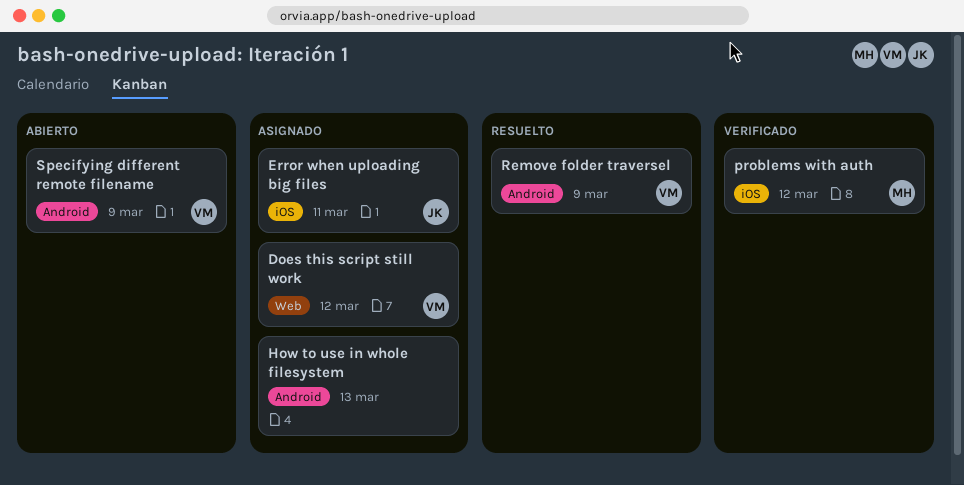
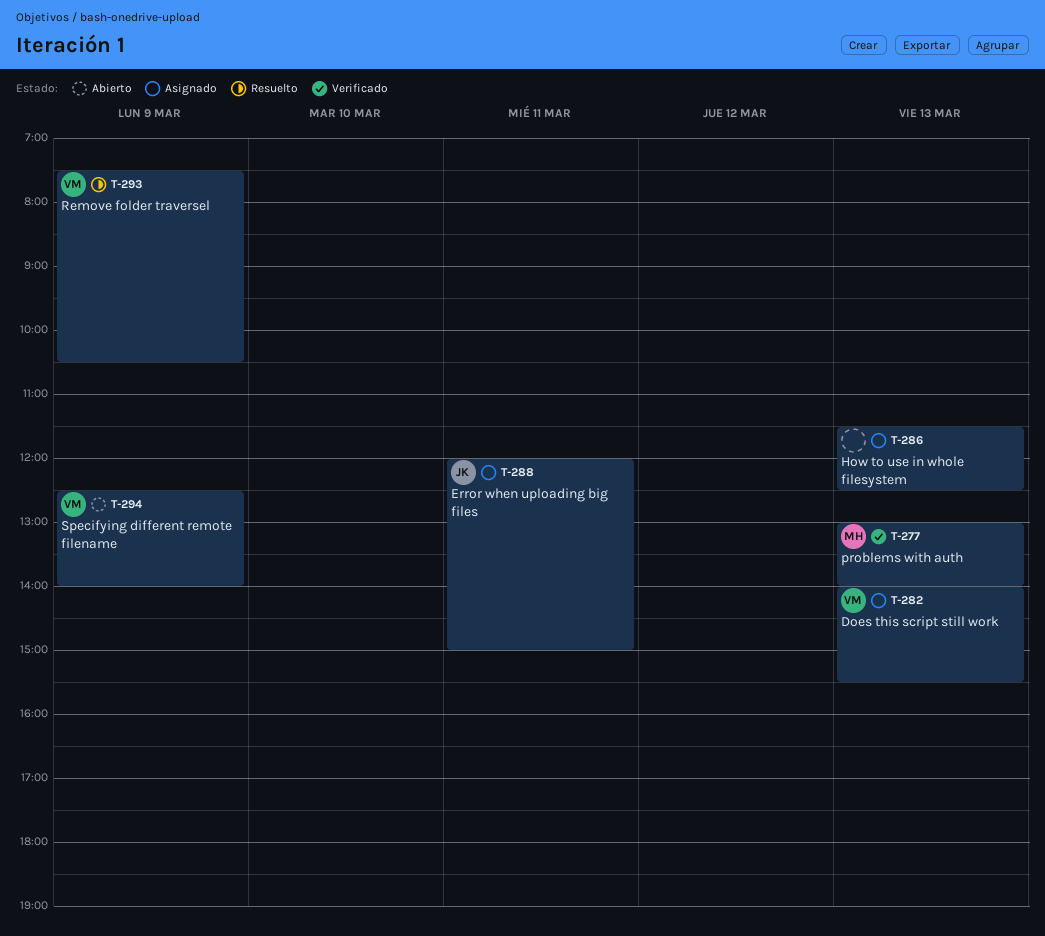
Does this script still work, day: Mar 12 -> Mar 13
problems with auth, day: Mar 12 -> Mar 13

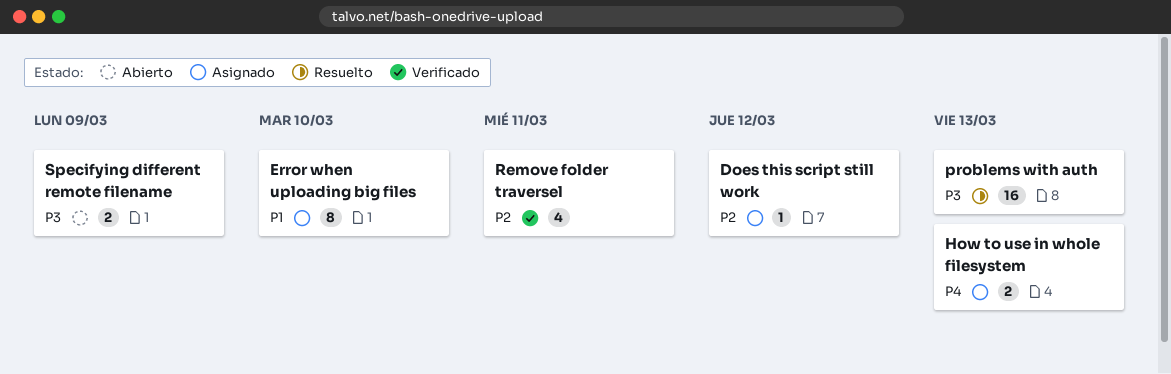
Does this script still work, day: Mar 13 -> Mar 12
Error when uploading big files, day: Mar 11 -> Mar 10
problems with auth, status: Verificado -> Resuelto
Remove folder traversel, status: Resuelto -> Verificado
Remove folder traversel, day: Mar 9 -> Mar 11

